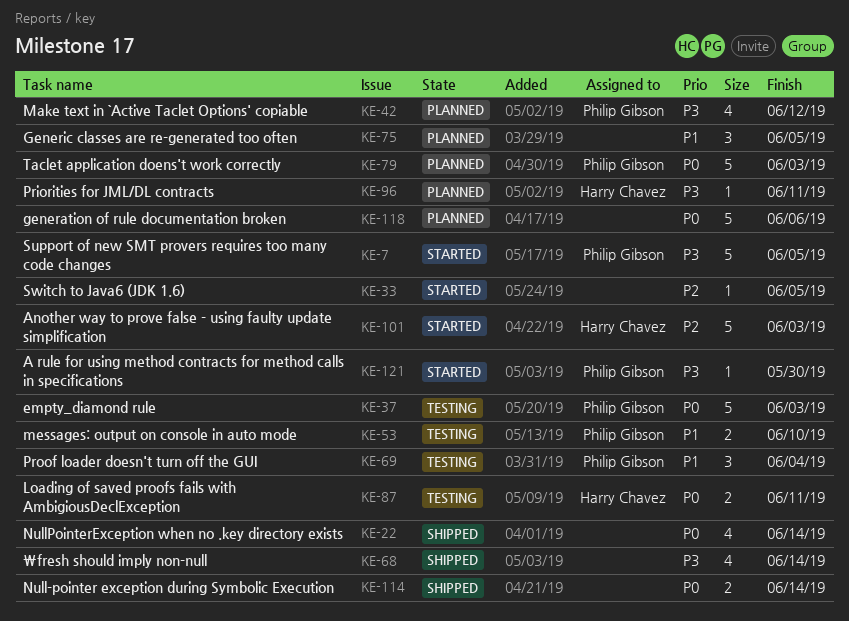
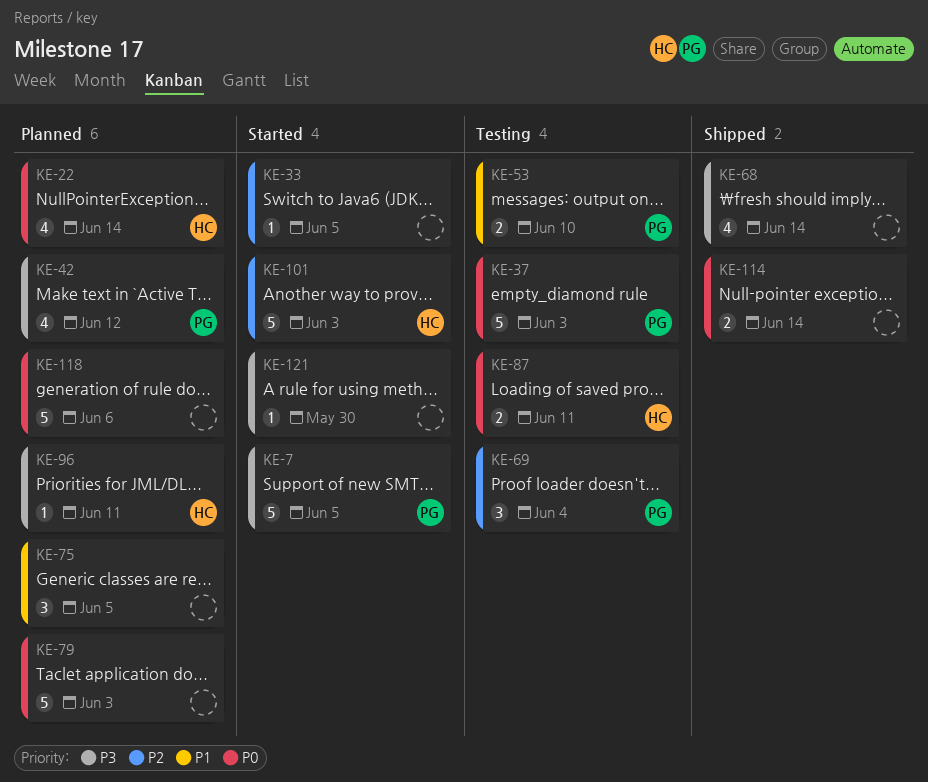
KE-22, status: Shipped -> Planned
KE-22, owner: none -> Harry Chavez
KE-69, priority: P1 -> P2
KE-79, owner: Philip Gibson -> none
KE-121, owner: Philip Gibson -> none

